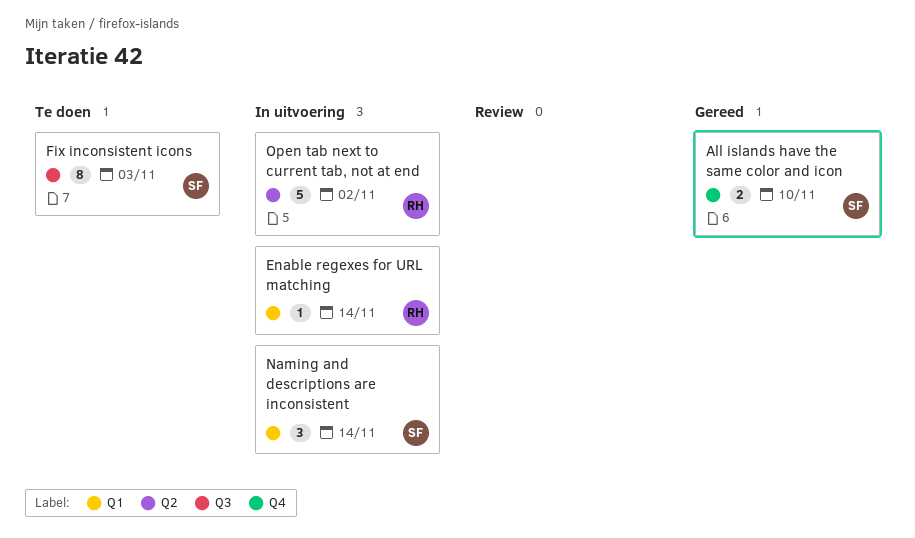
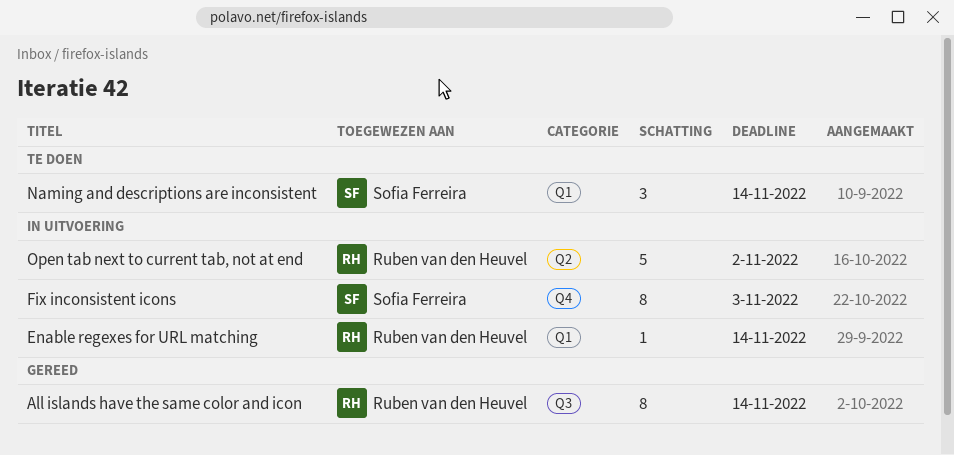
All islands have the same color and icon, owner: Sofia Ferreira -> Ruben van den Heuvel
All islands have the same color and icon, label: Q4 -> Q3
All islands have the same color and icon, estimate: 2 -> 8
All islands have the same color and icon, due: Nov 10 -> Nov 14
Fix inconsistent icons, status: Te doen -> In uitvoering
Fix inconsistent icons, label: Q3 -> Q4
Naming and descriptions are inconsistent, status: In uitvoering -> Te doen

